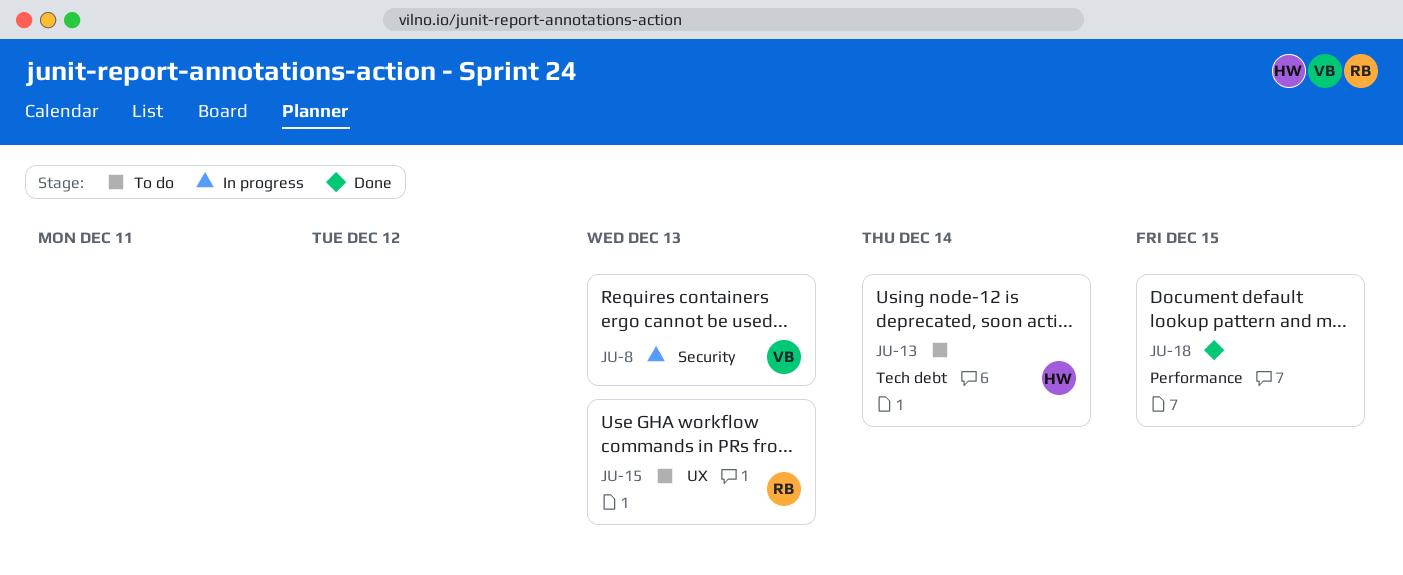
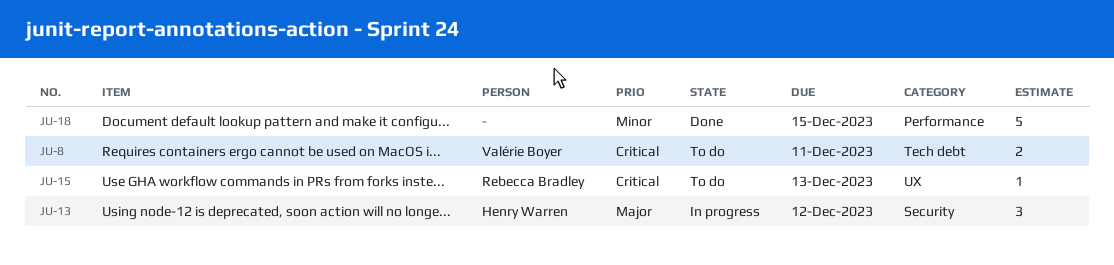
JU-8, status: In progress -> To do
JU-8, label: Security -> Tech debt
JU-8, due: Dec 13 -> Dec 11
JU-13, status: To do -> In progress
JU-13, label: Tech debt -> Security
JU-13, due: Dec 14 -> Dec 12

